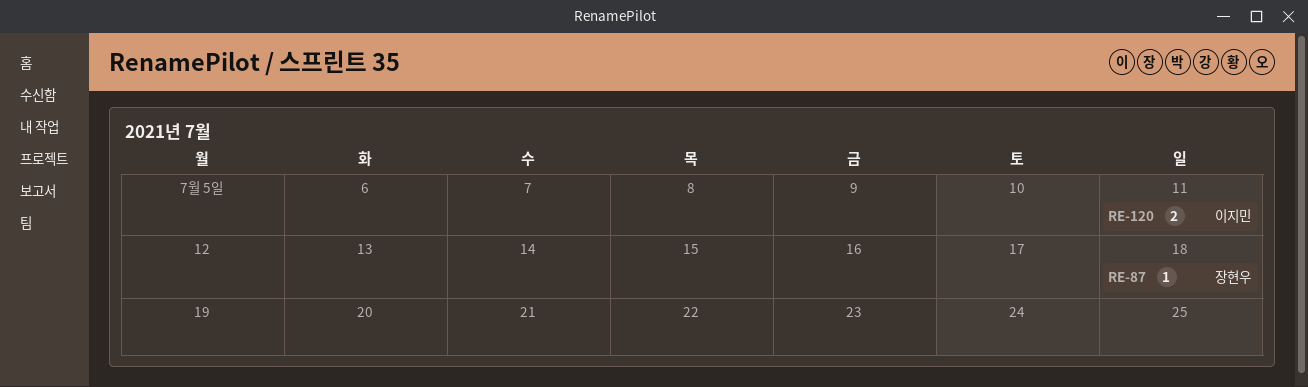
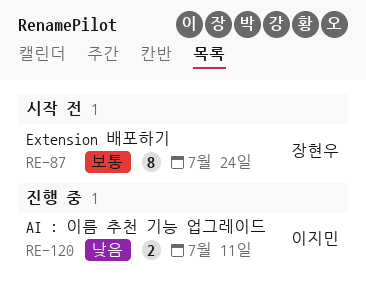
RE-87, estimate: 1 -> 8
RE-87, due: Jul 18 -> Jul 24

